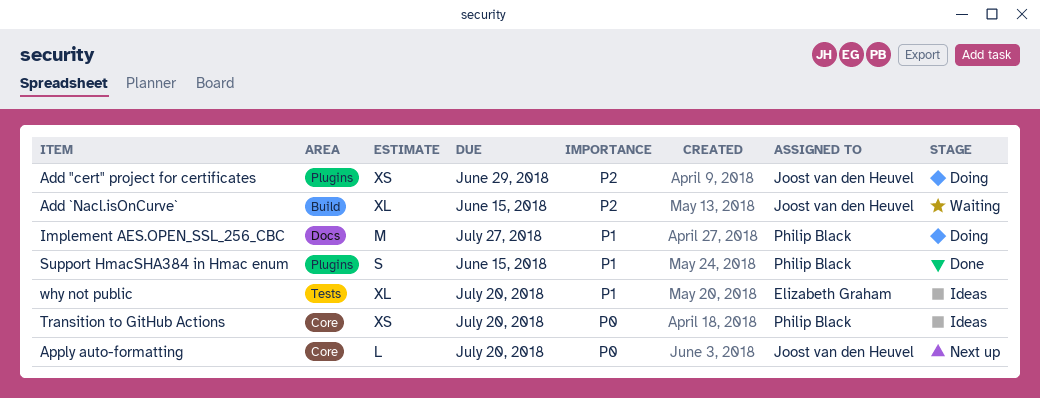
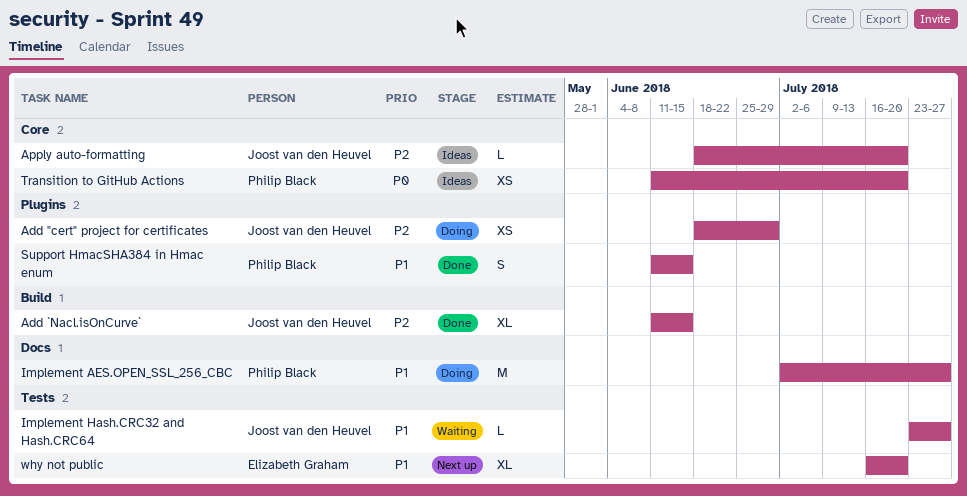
Add `Nacl.isOnCurve`, status: Waiting -> Done
Apply auto-formatting, status: Next up -> Ideas
Apply auto-formatting, priority: P0 -> P2
Implement Hash.CRC32 and Hash.CRC64: none -> present
why not public, status: Ideas -> Next up

